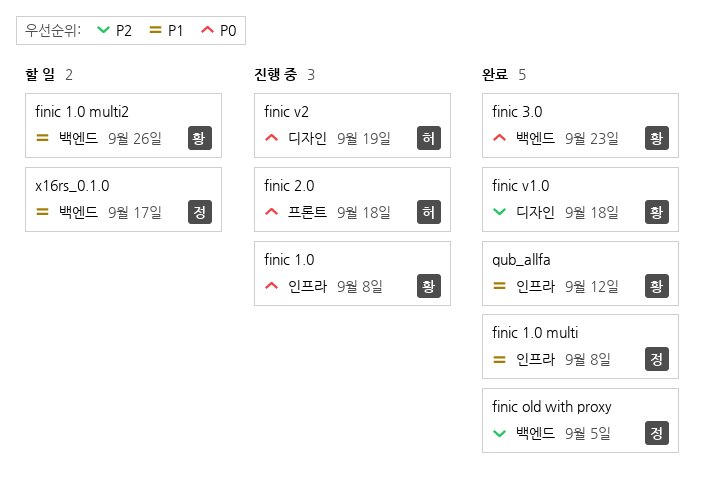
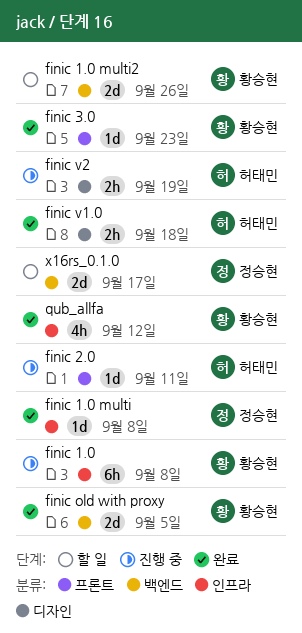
finic 2.0, due: Sep 18 -> Sep 11
finic 3.0, label: 백엔드 -> 프론트
finic old with proxy, owner: 정승현 -> 황승현
finic v1.0, owner: 황승현 -> 허태민

